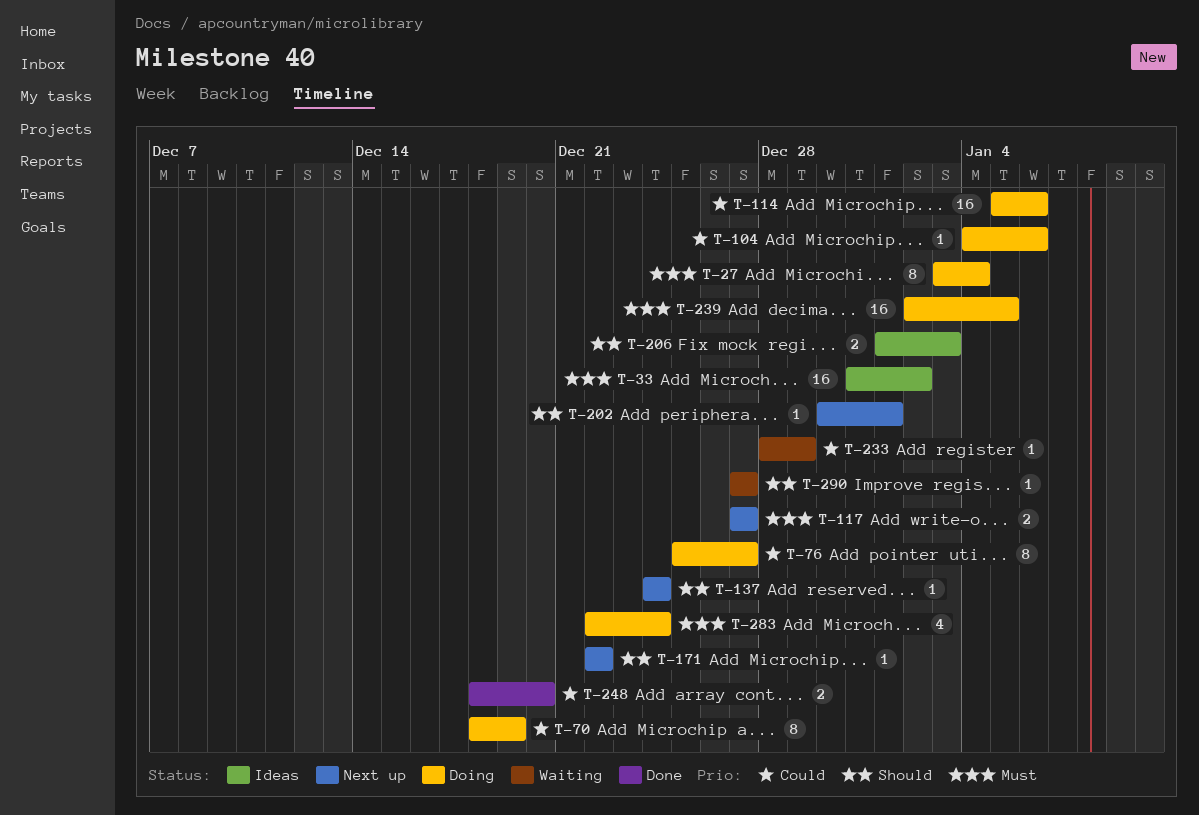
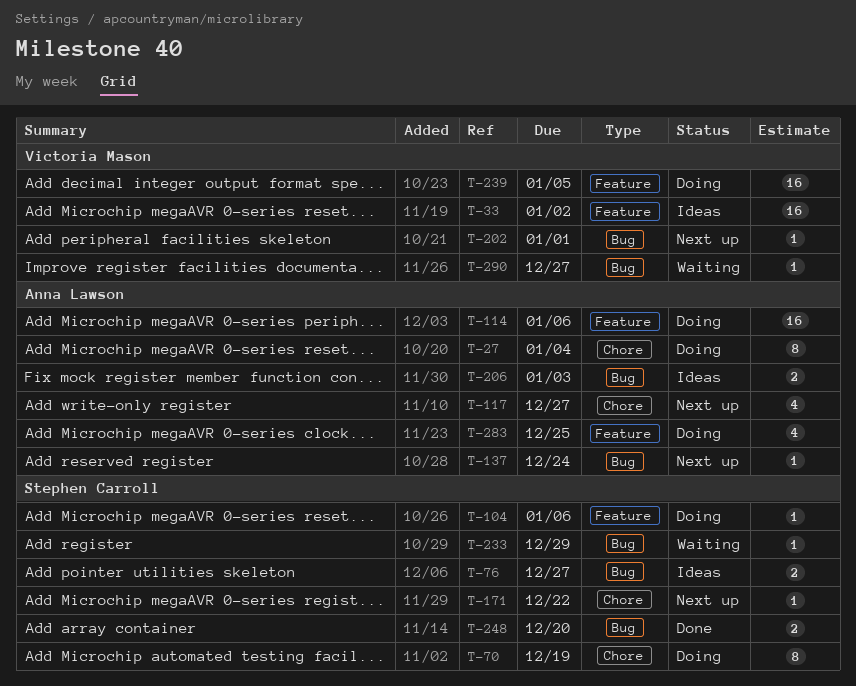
T-76, status: Doing -> Ideas
T-76, estimate: 8 -> 2
T-117, estimate: 2 -> 4
T-283, due: Dec 24 -> Dec 25

